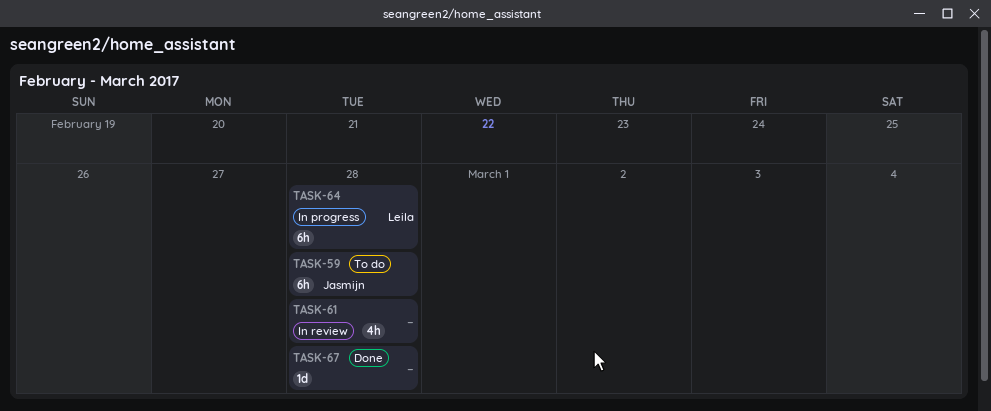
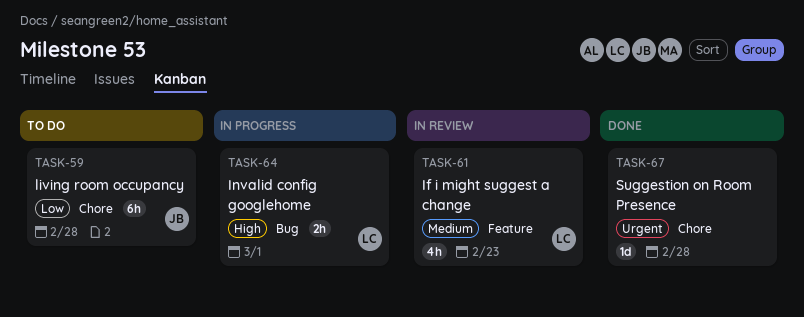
TASK-61, owner: none -> Leila
TASK-61, due: Feb 28 -> Feb 23
TASK-64, estimate: 6h -> 2h
TASK-64, due: Feb 28 -> Mar 1

